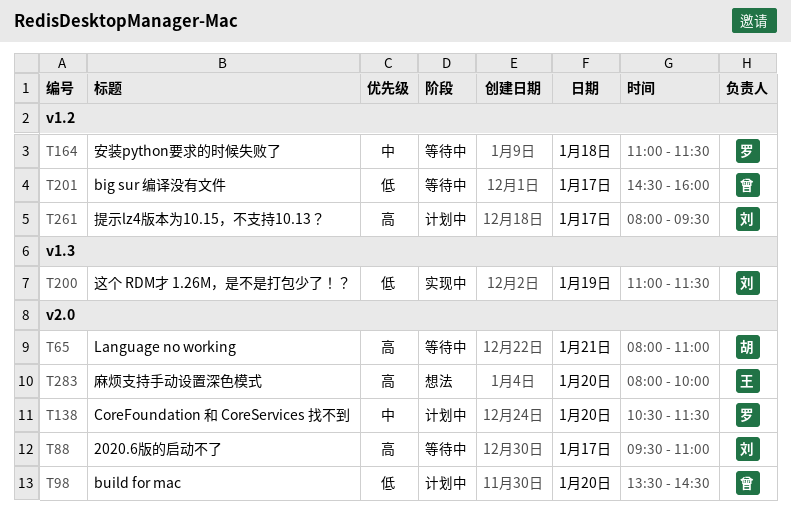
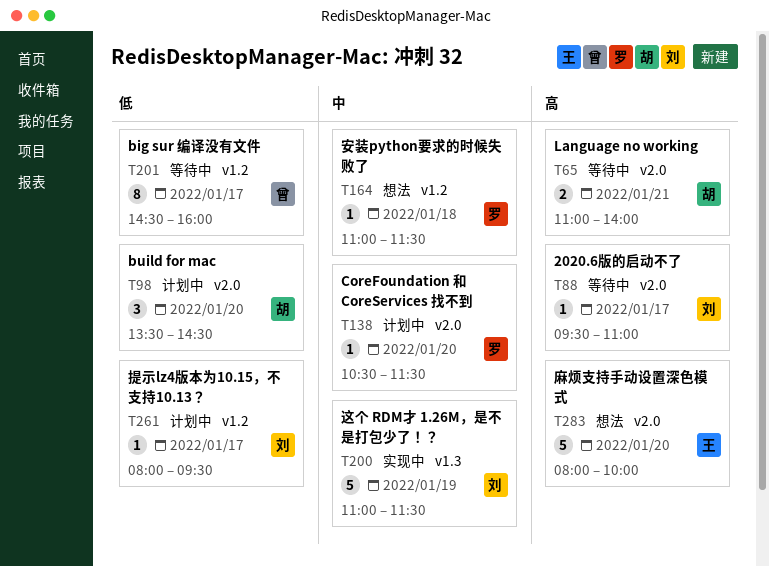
T65, begins: 08:00 -> 11:00
T65, ends: 11:00 -> 14:00
T98, owner: 曾 -> 胡
T164, status: 等待中 -> 想法
T200, priority: 低 -> 中
T261, priority: 高 -> 低

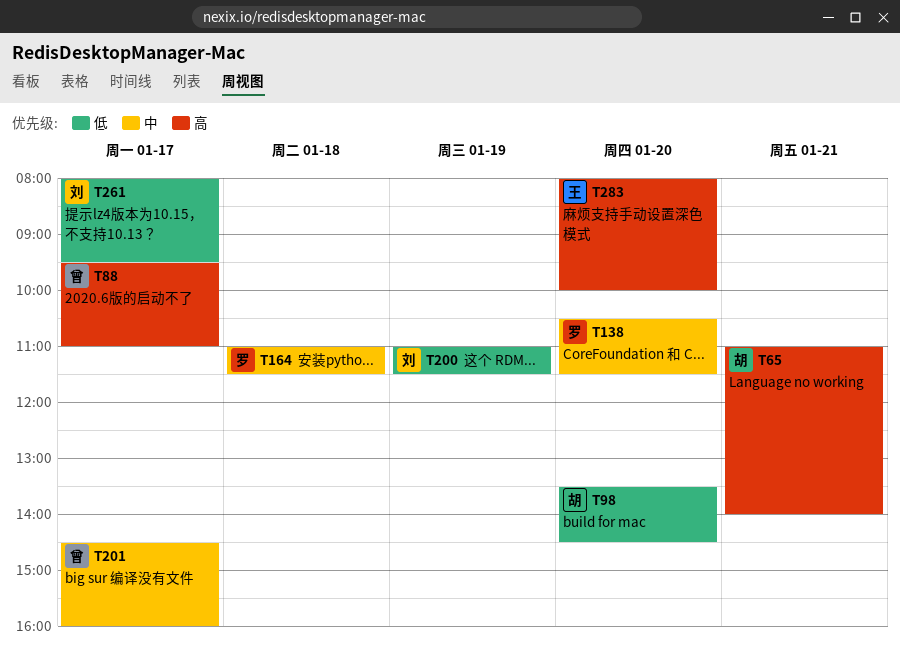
T88, owner: 刘 -> 曾
T200, priority: 中 -> 低
T201, priority: 低 -> 中

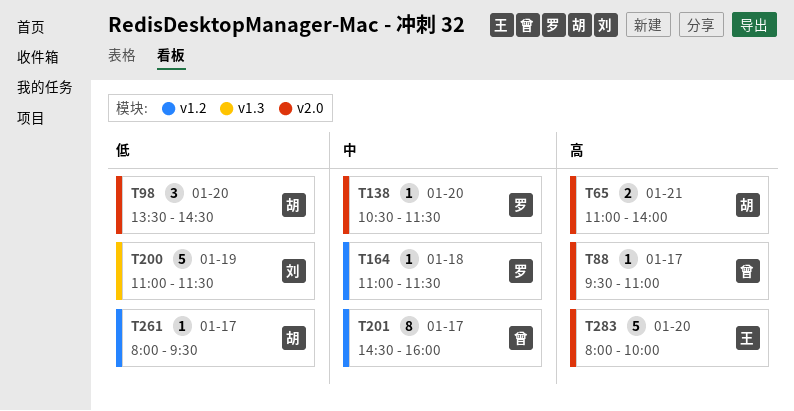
T261, owner: 刘 -> 胡

